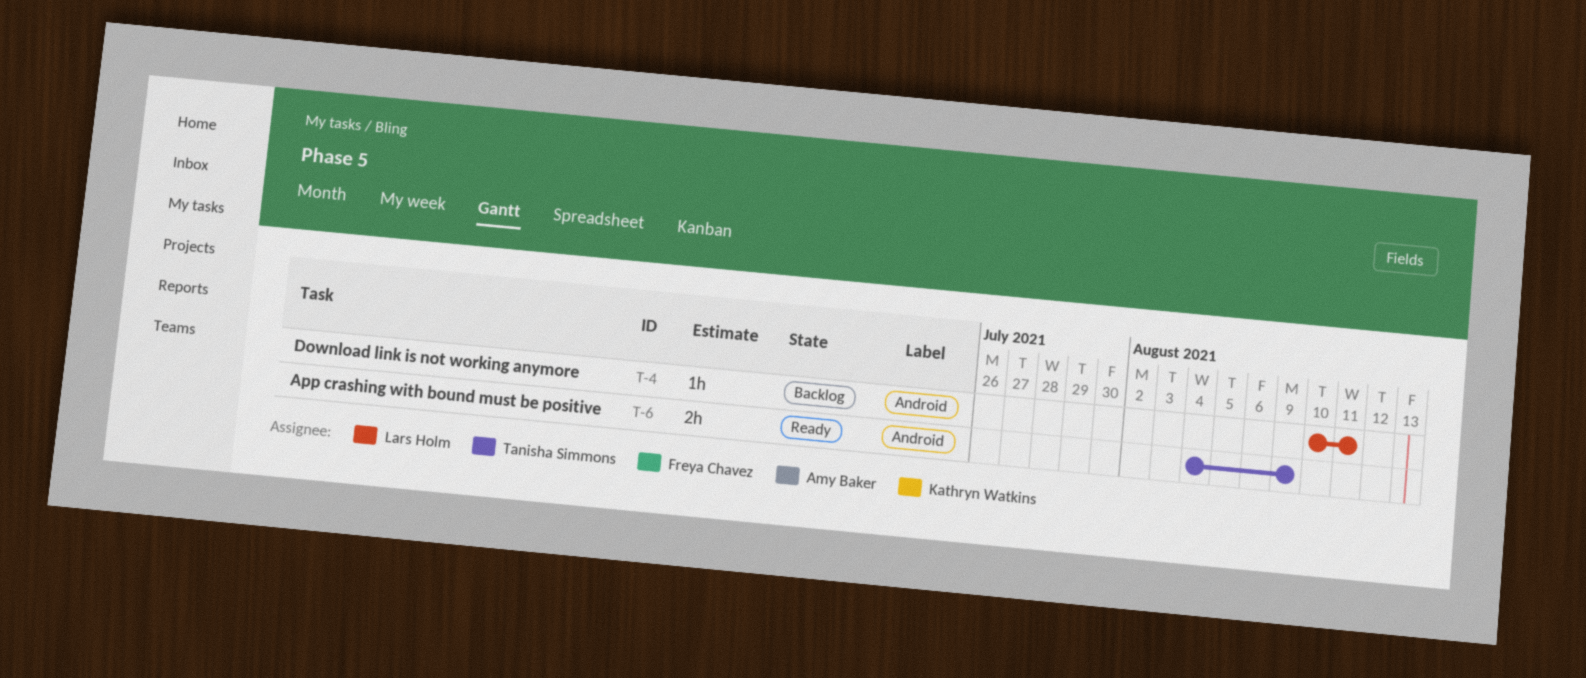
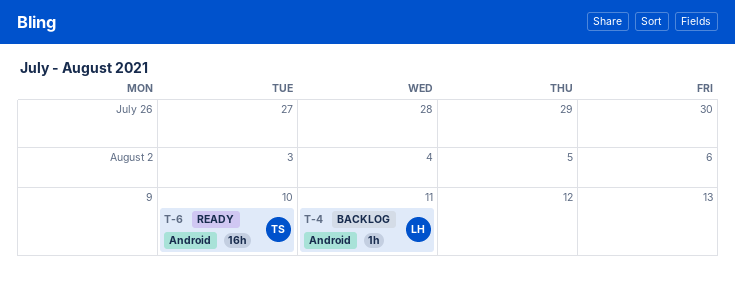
T-6, estimate: 2h -> 16h
T-6, due: Aug 9 -> Aug 10

